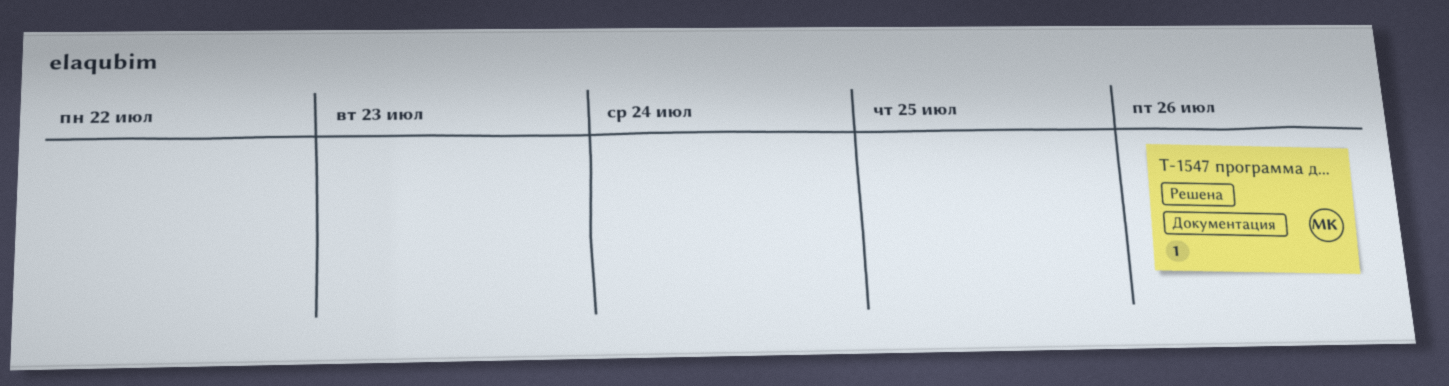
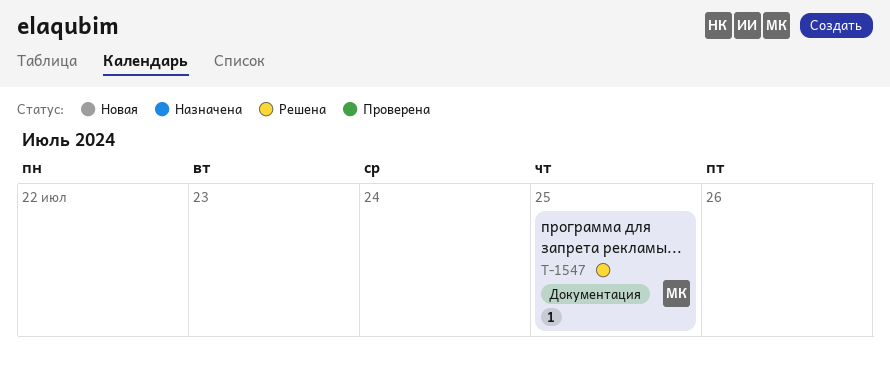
T-1547, due: Jul 26 -> Jul 25

